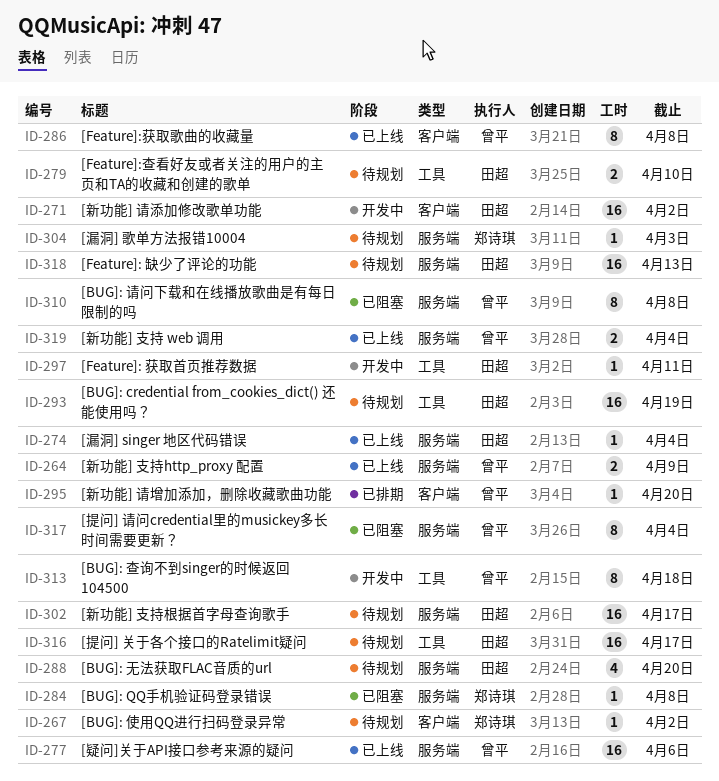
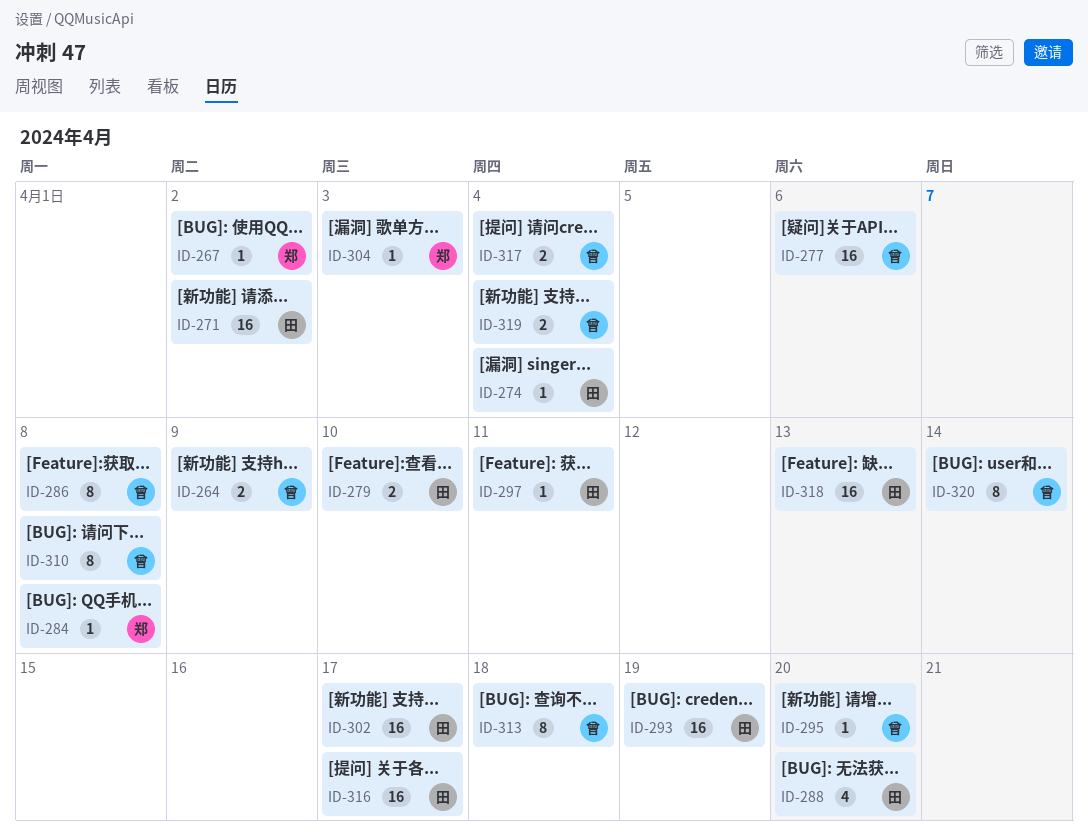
ID-317, estimate: 8 -> 2
ID-320: none -> present

